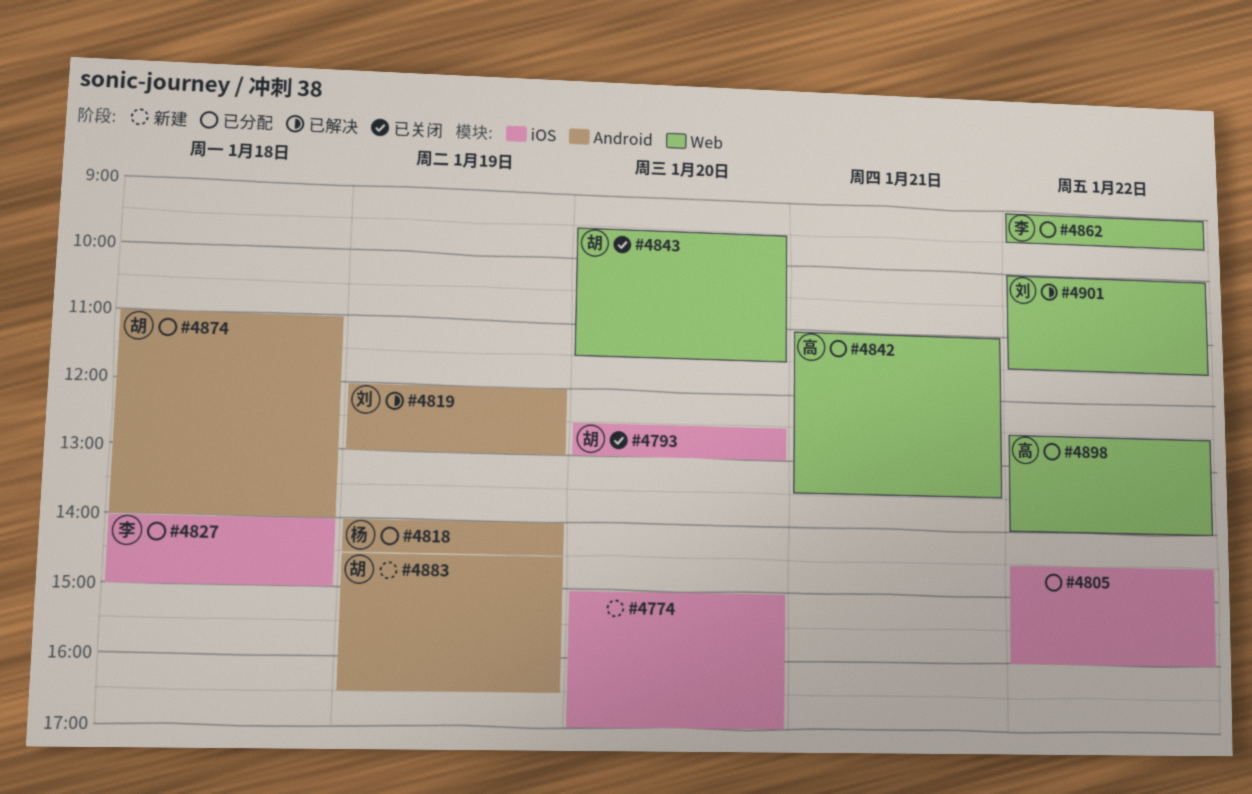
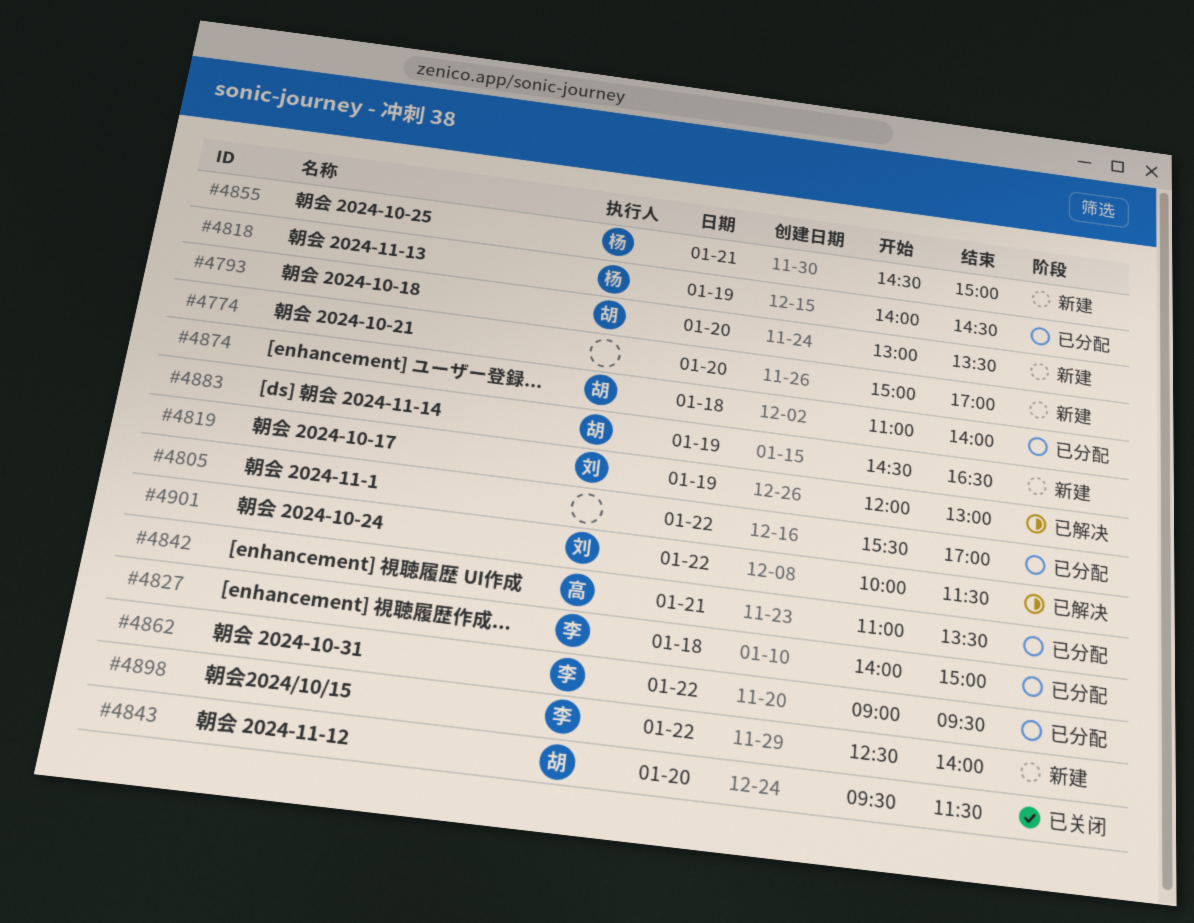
#4793, status: 已关闭 -> 新建
#4793, begins: 12:30 -> 13:00
#4793, ends: 13:00 -> 13:30
#4805, begins: 14:30 -> 15:30
#4805, ends: 16:00 -> 17:00
#4855: none -> present
#4898, status: 已分配 -> 新建
#4898, owner: 高 -> 李

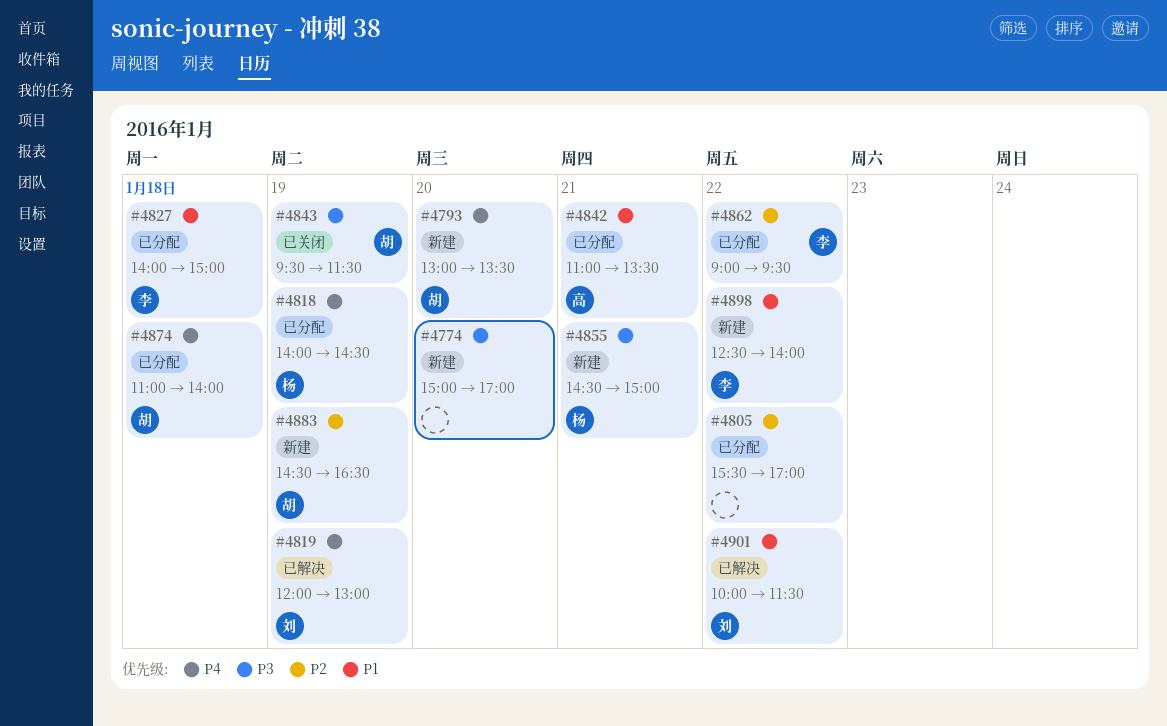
#4843, day: Jan 20 -> Jan 19

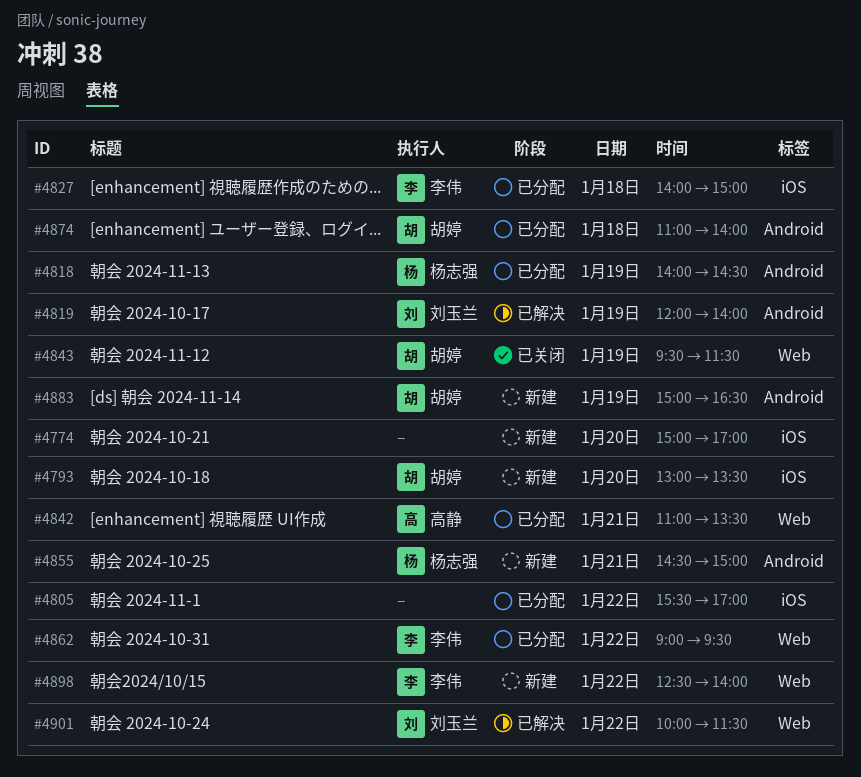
#4819, ends: 13:00 -> 14:00
#4883, begins: 14:30 -> 15:00

